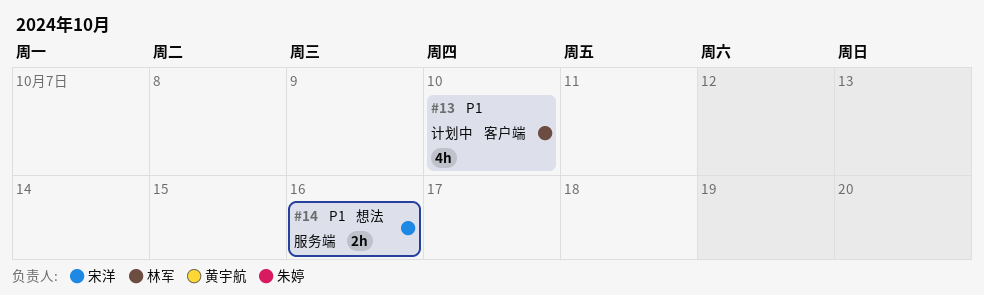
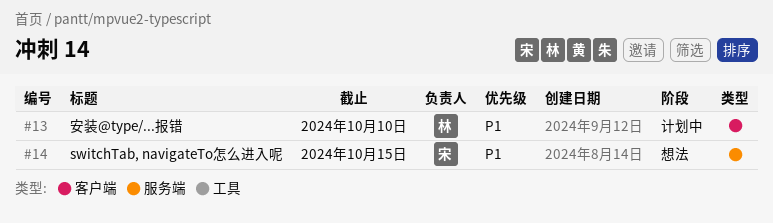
#14, due: Oct 16 -> Oct 15

